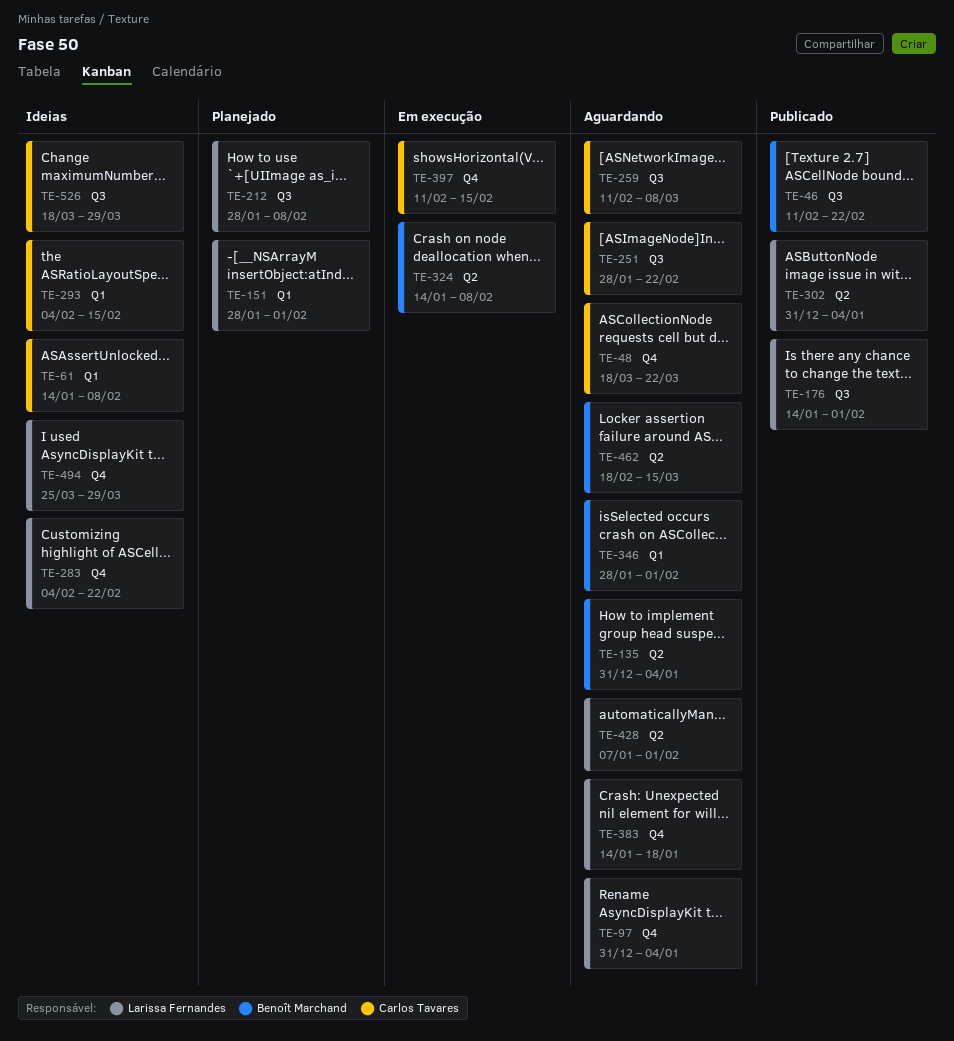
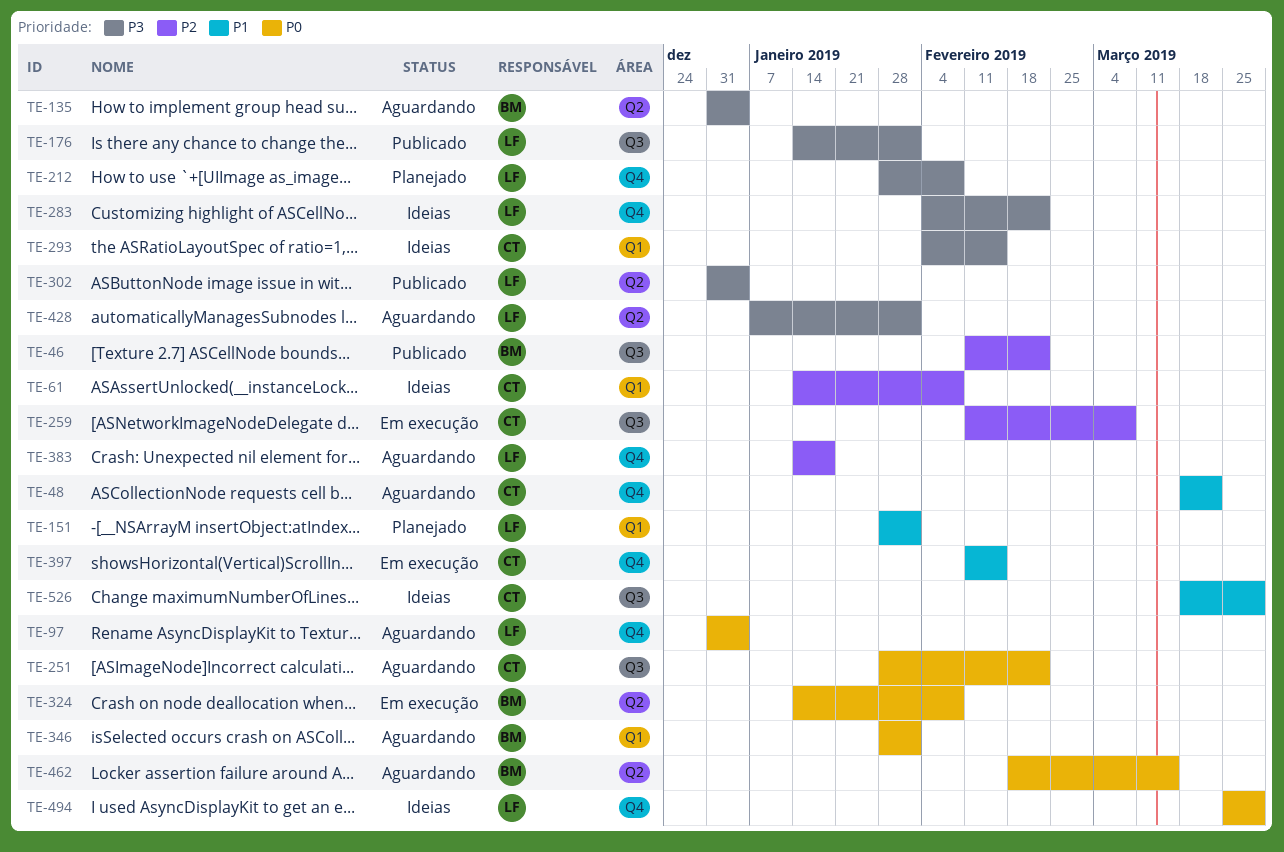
TE-212, label: Q3 -> Q4
TE-259, status: Aguardando -> Em execução

